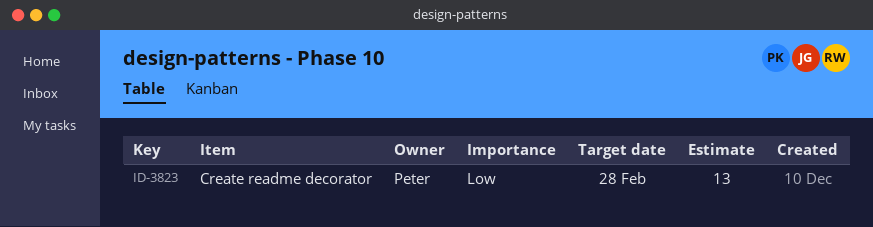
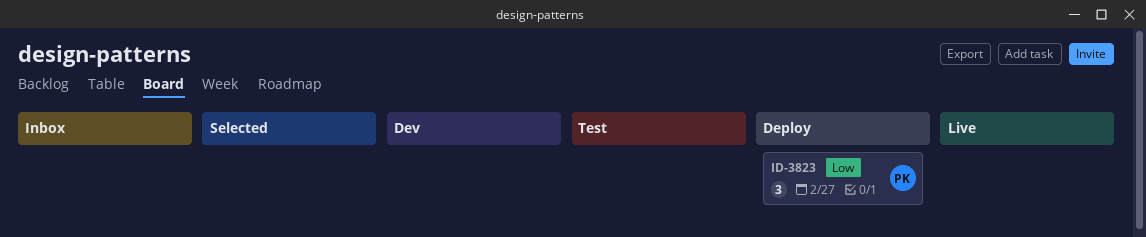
ID-3823, estimate: 13 -> 3
ID-3823, due: Feb 28 -> Feb 27

